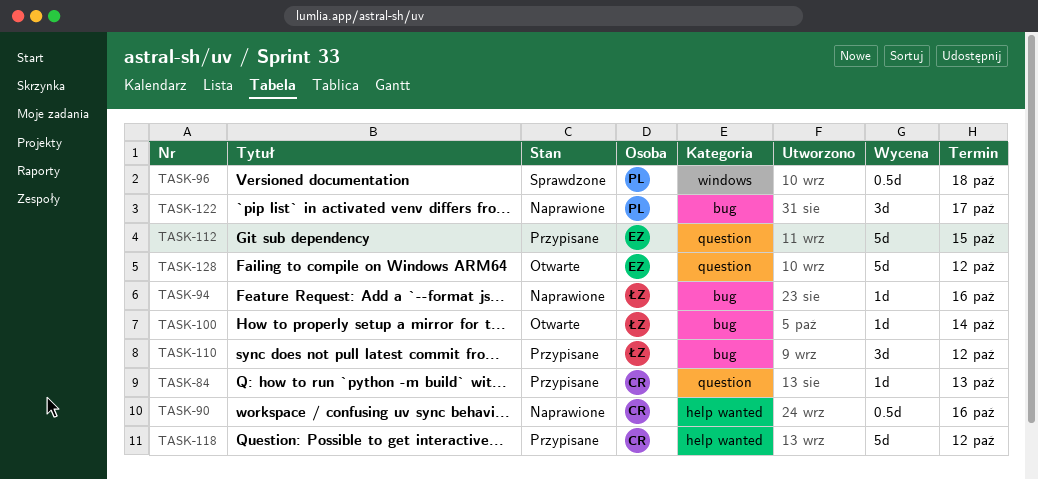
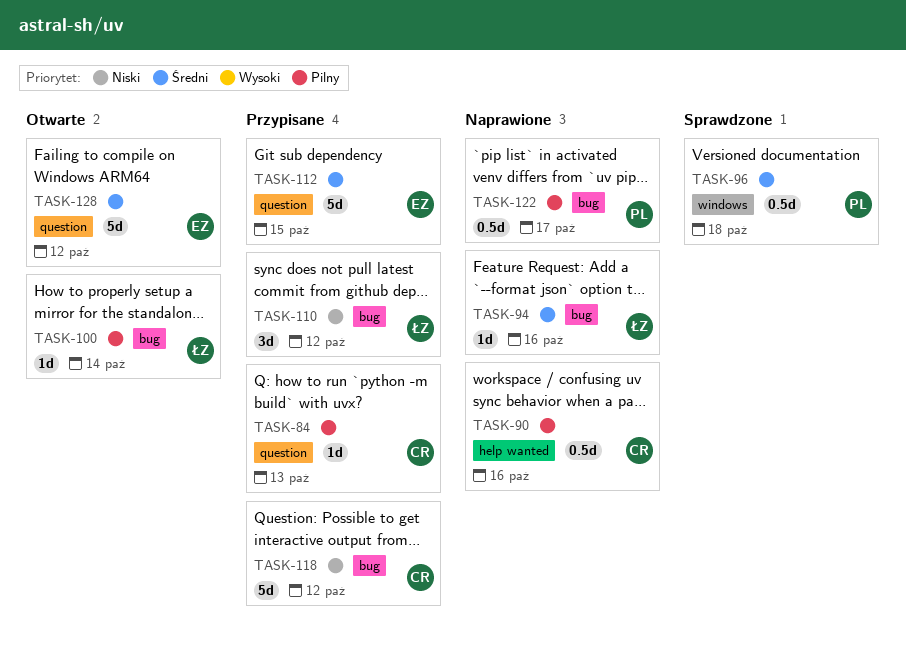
TASK-118, label: help wanted -> bug
TASK-122, estimate: 3d -> 0.5d

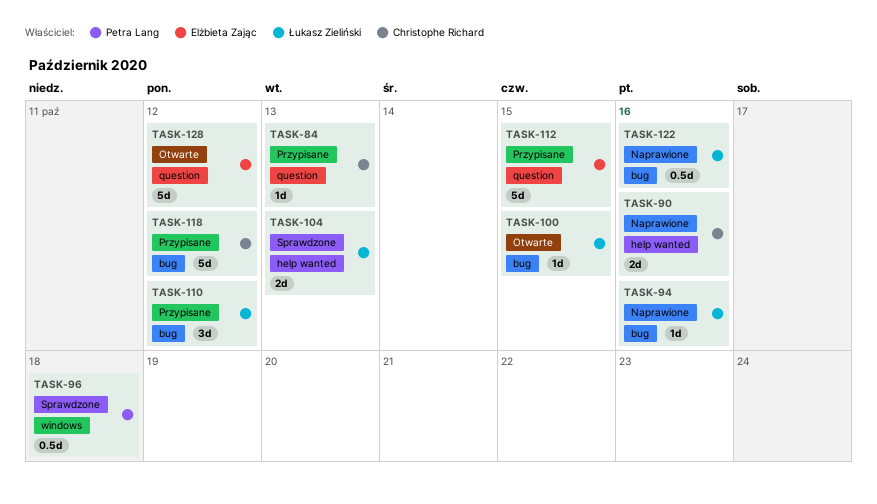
TASK-90, estimate: 0.5d -> 2d
TASK-100, due: Oct 14 -> Oct 15
TASK-104: none -> present
TASK-122, owner: Petra Lang -> Łukasz Zieliński
TASK-122, due: Oct 17 -> Oct 16

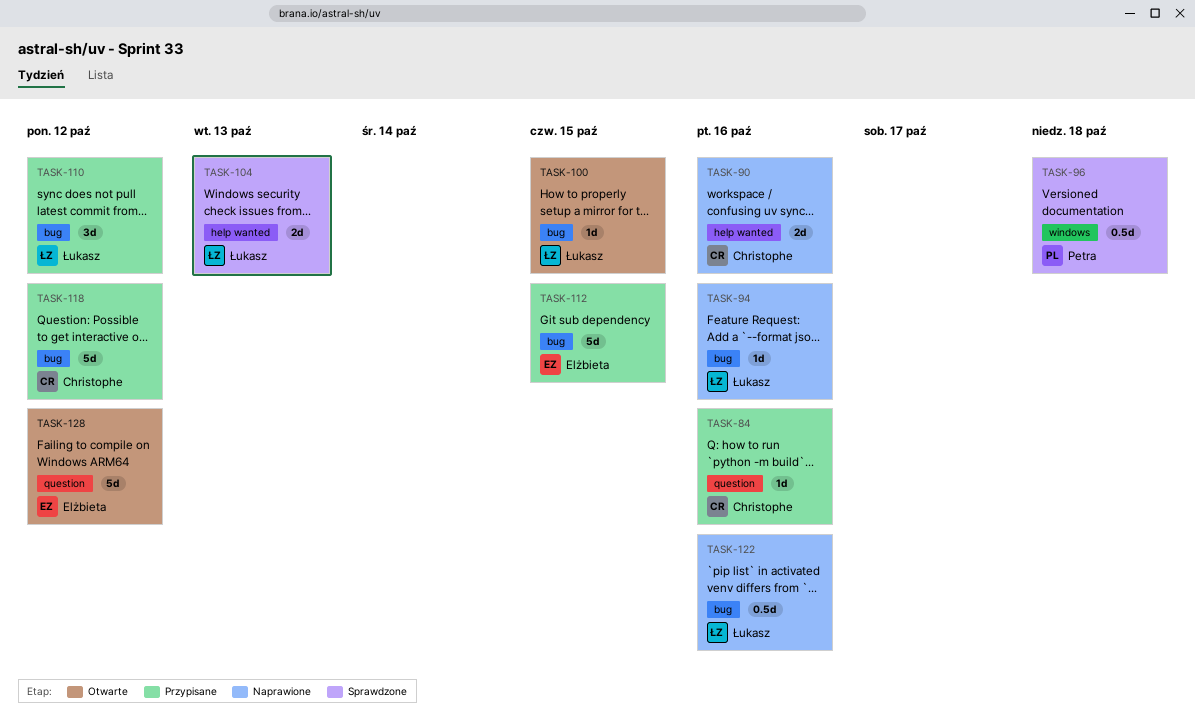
TASK-84, due: Oct 13 -> Oct 16
TASK-112, label: question -> bug

